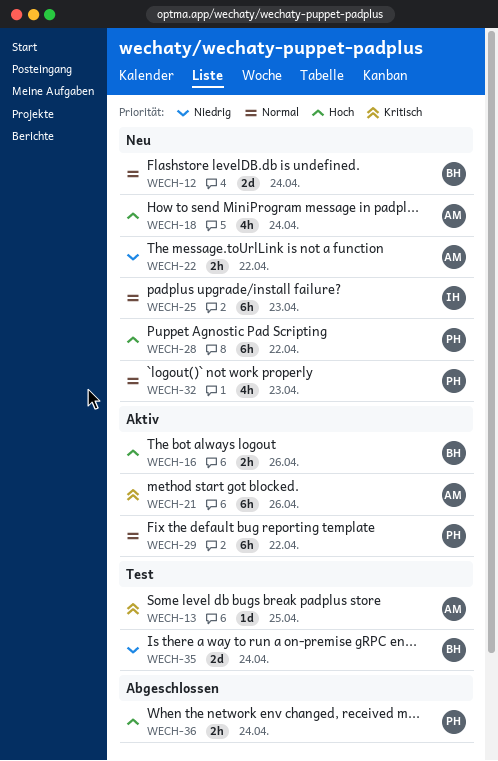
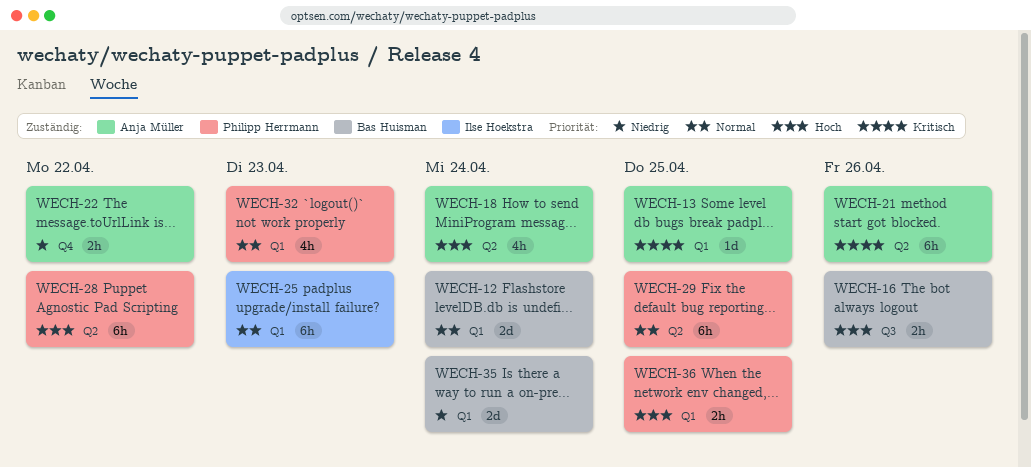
WECH-29, due: Apr 22 -> Apr 25
WECH-36, due: Apr 24 -> Apr 25

